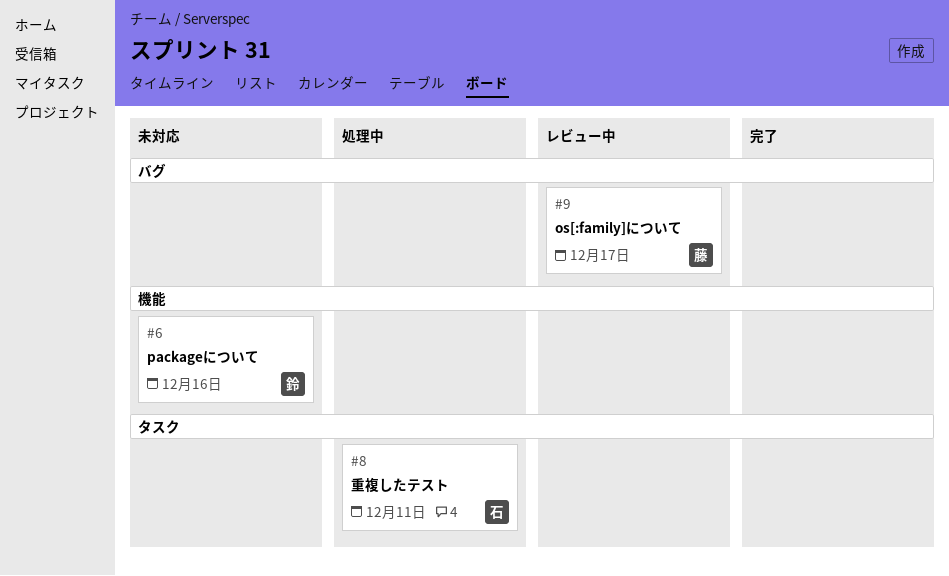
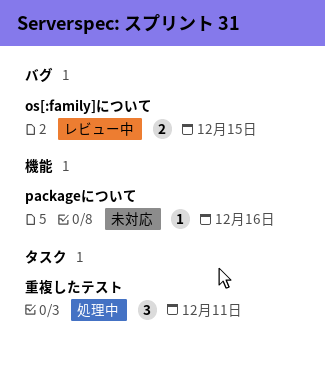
os[:family]について, due: Dec 17 -> Dec 15

